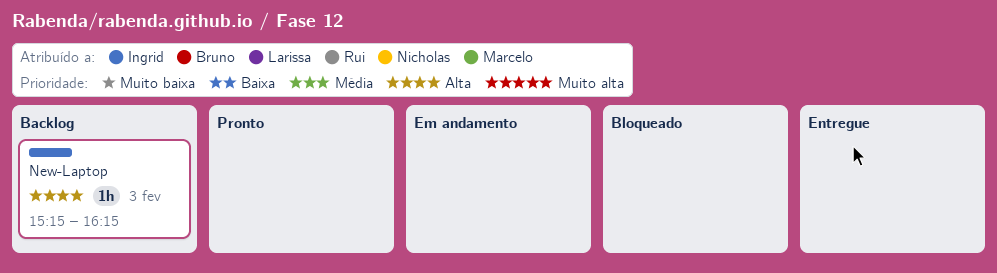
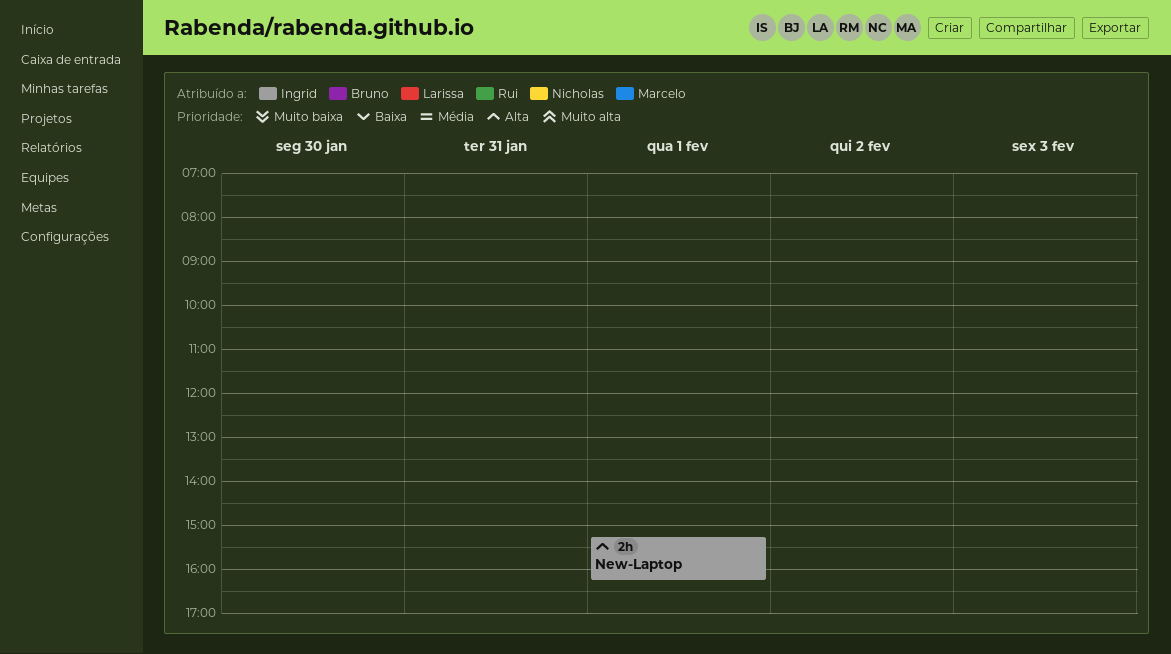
New-Laptop, estimate: 1h -> 2h
New-Laptop, day: Feb 3 -> Feb 1

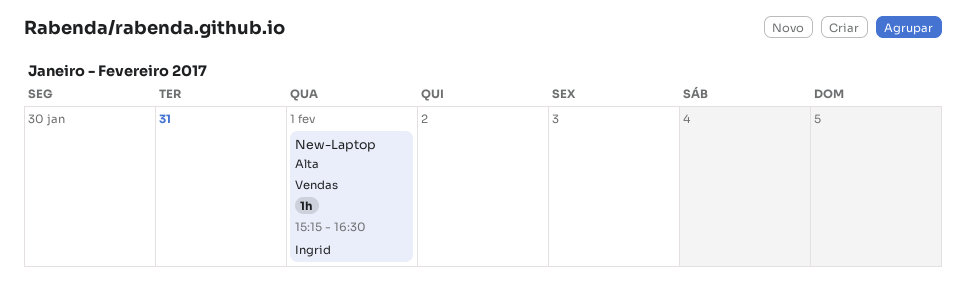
New-Laptop, estimate: 2h -> 1h
New-Laptop, ends: 16:15 -> 16:30

